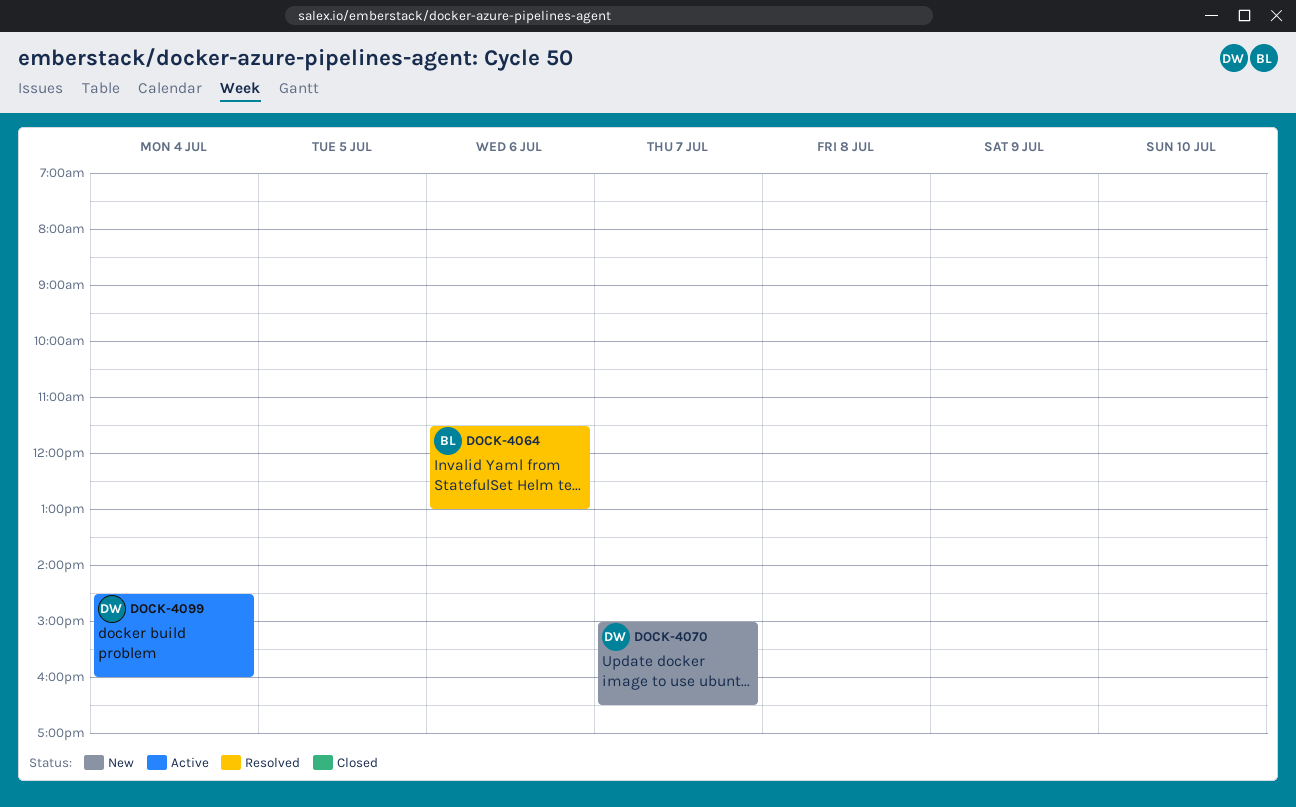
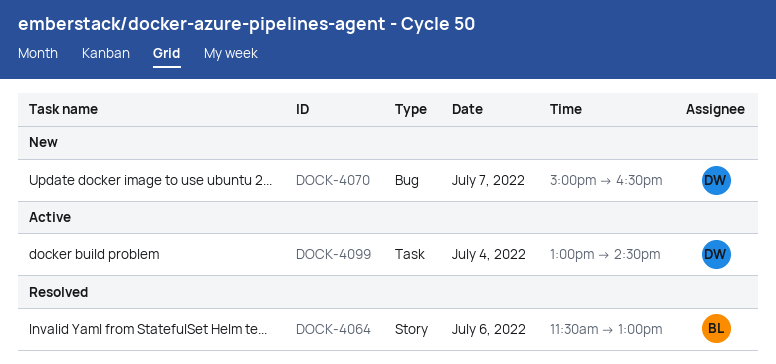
DOCK-4099, begins: 14:30 -> 13:00
DOCK-4099, ends: 16:00 -> 14:30

